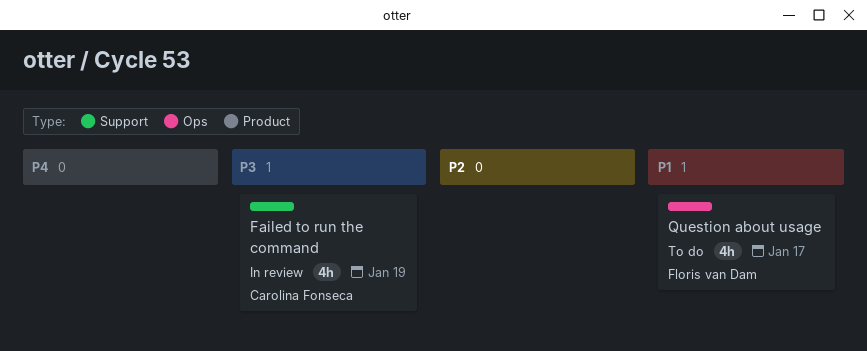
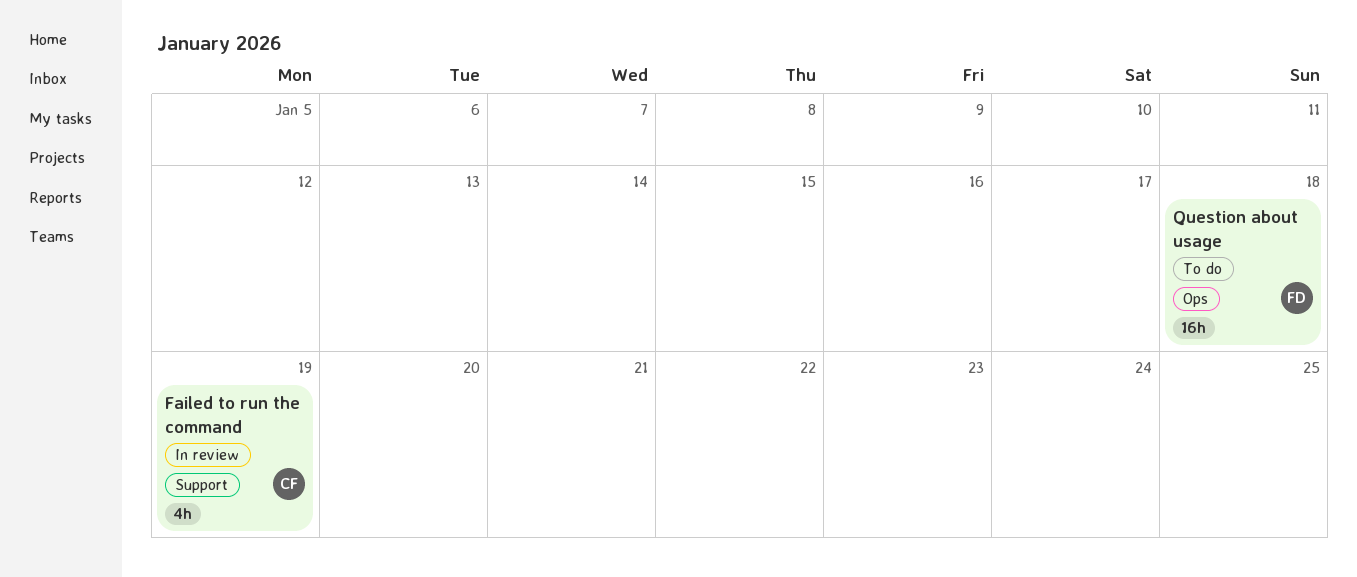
Question about usage, estimate: 4h -> 16h
Question about usage, due: Jan 17 -> Jan 18

